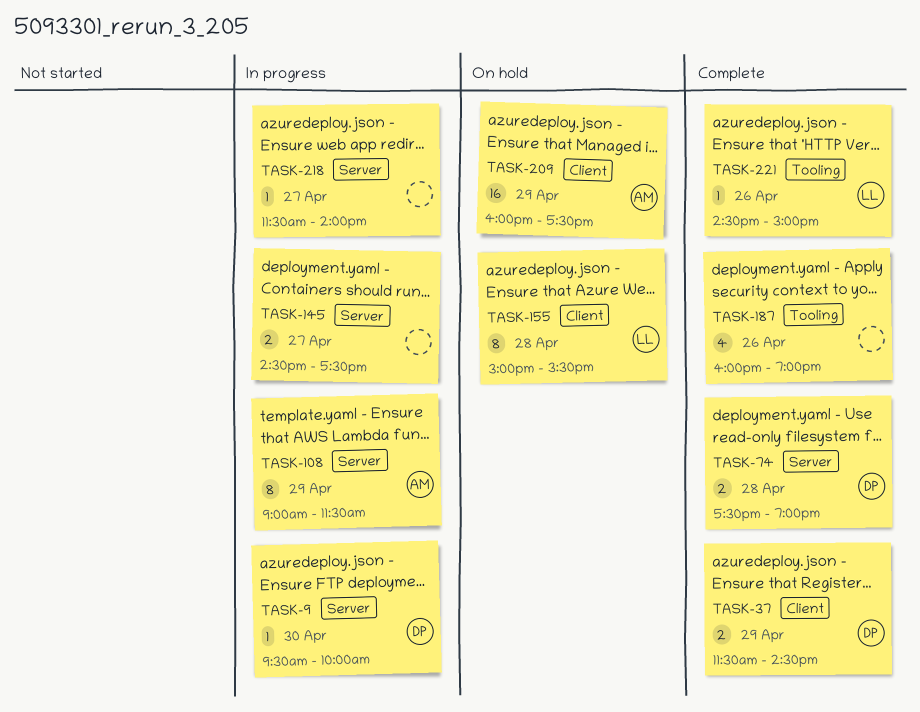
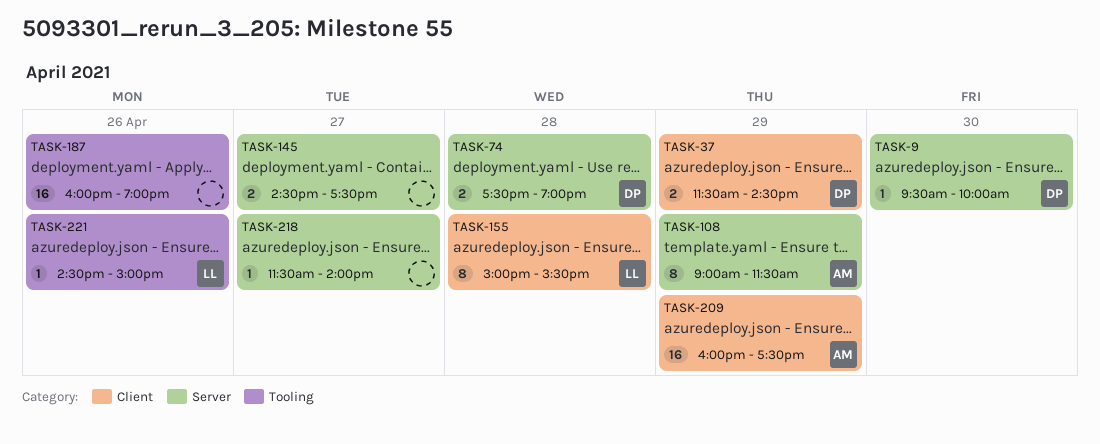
TASK-187, estimate: 4 -> 16

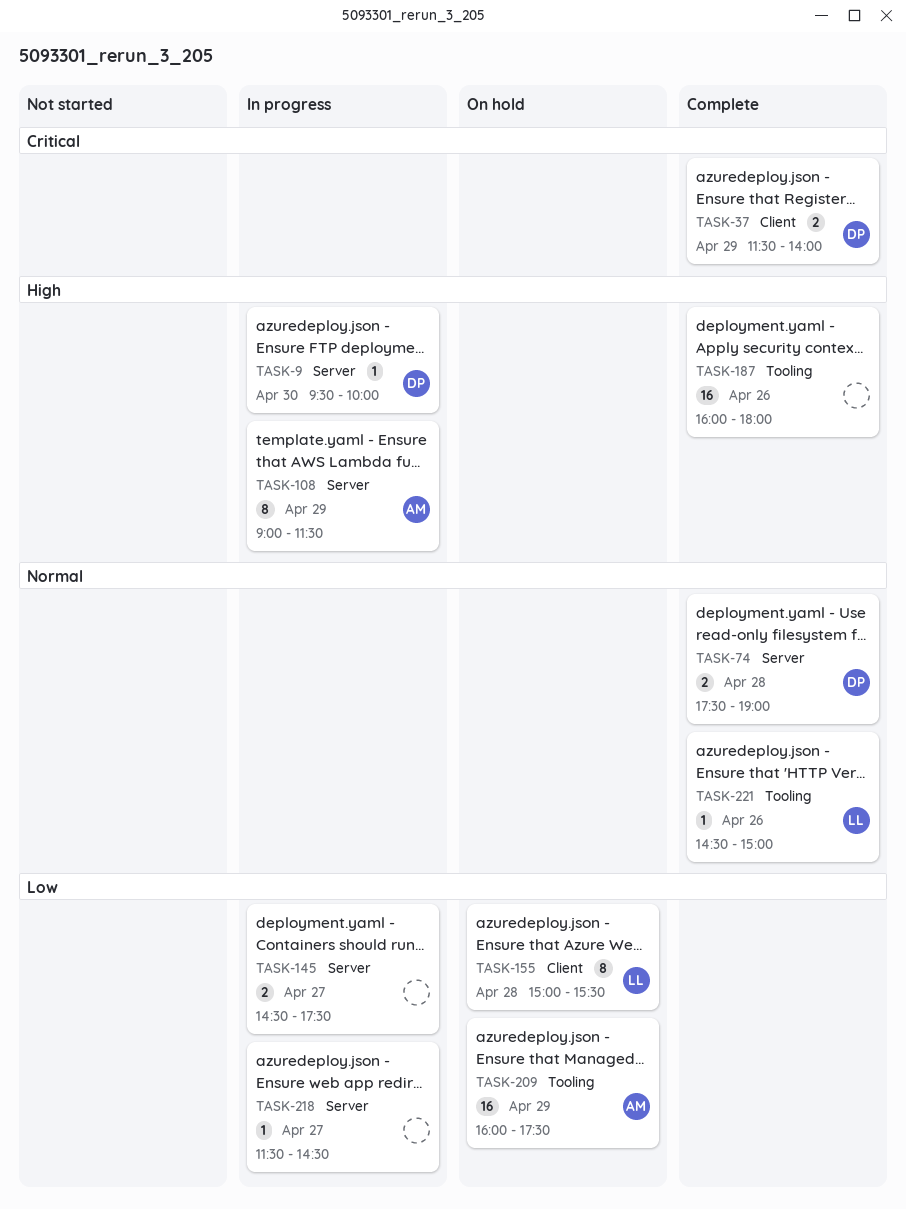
TASK-37, ends: 14:30 -> 14:00
TASK-187, ends: 19:00 -> 18:00
TASK-209, label: Client -> Tooling
TASK-218, ends: 14:00 -> 14:30

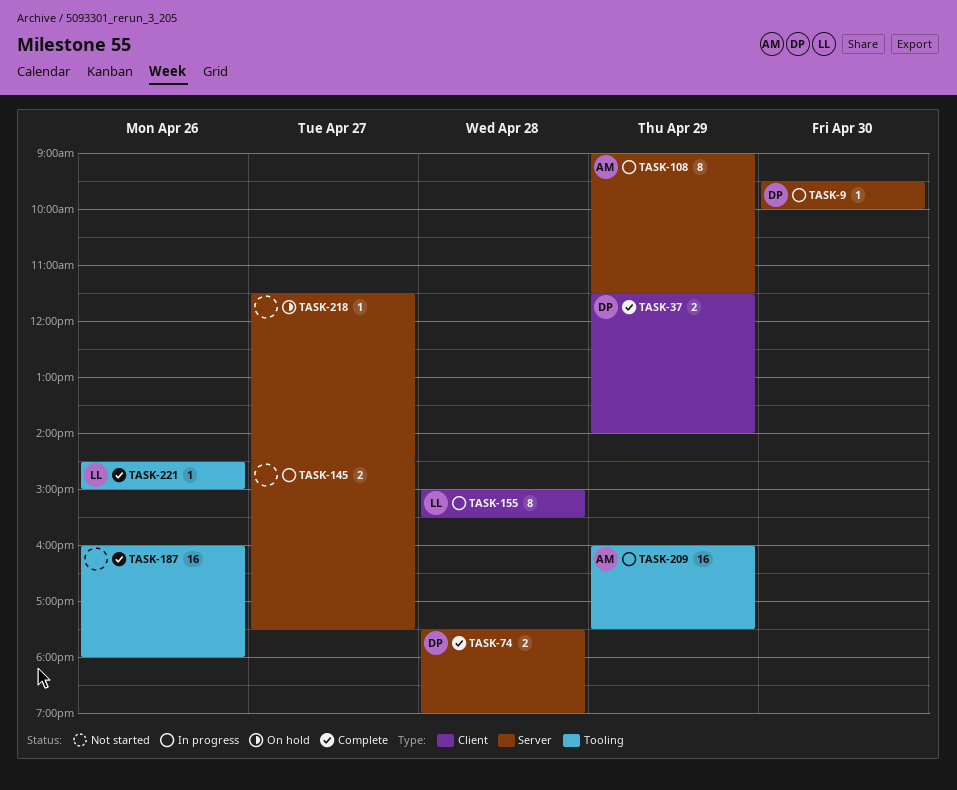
TASK-155, status: On hold -> In progress
TASK-209, status: On hold -> In progress
TASK-218, status: In progress -> On hold

